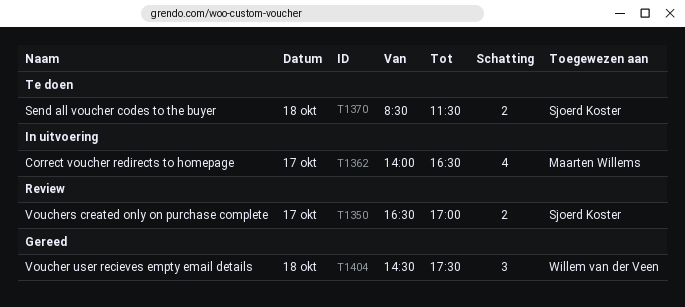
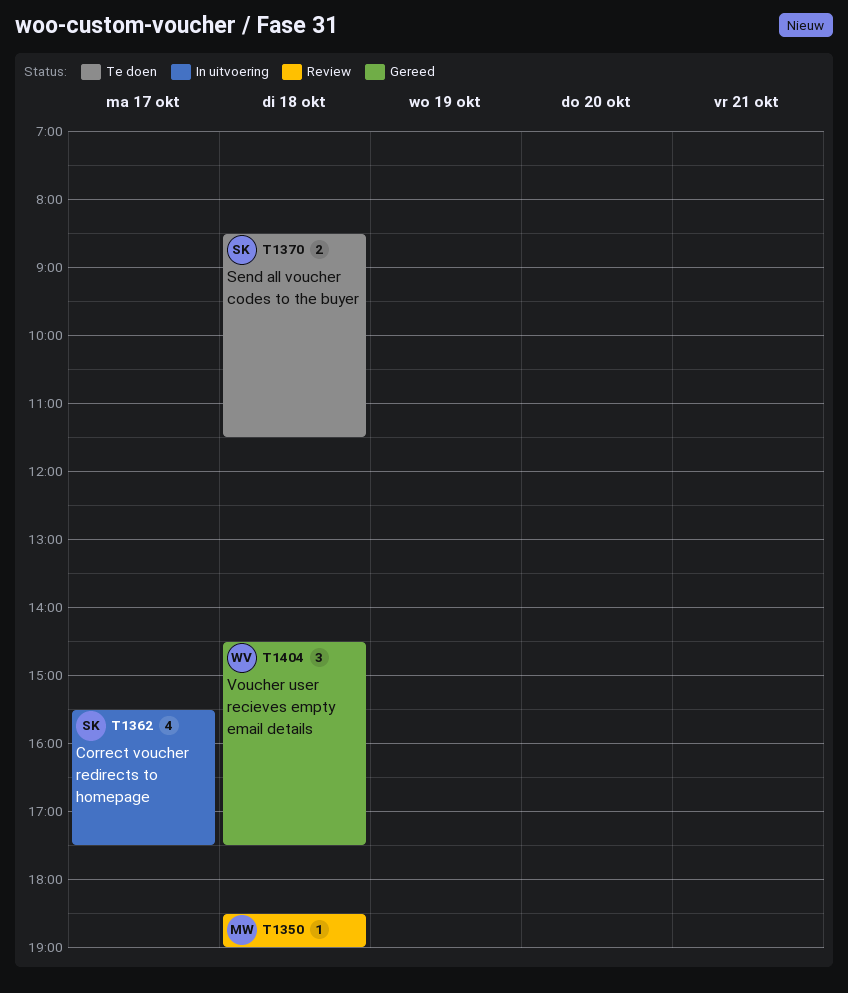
T1350, owner: Sjoerd Koster -> Maarten Willems
T1350, estimate: 2 -> 1
T1350, day: Oct 17 -> Oct 18
T1350, begins: 16:30 -> 18:30
T1350, ends: 17:00 -> 19:00
T1362, owner: Maarten Willems -> Sjoerd Koster
T1362, begins: 14:00 -> 15:30
T1362, ends: 16:30 -> 17:30

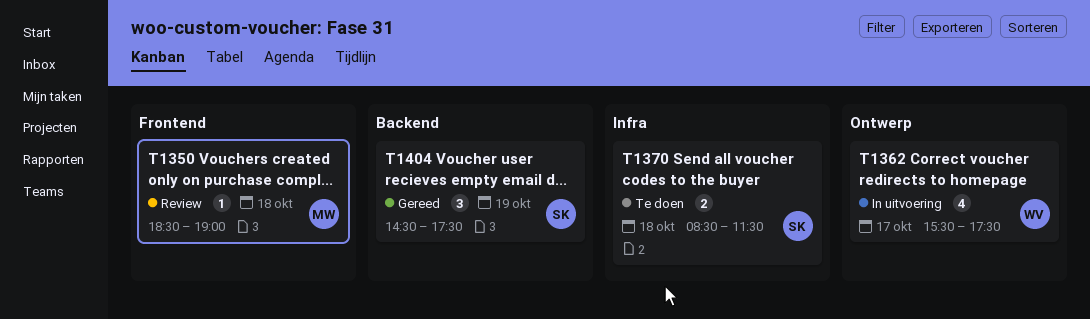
T1362, owner: SK -> WV
T1404, owner: WV -> SK
T1404, day: Oct 18 -> Oct 19

